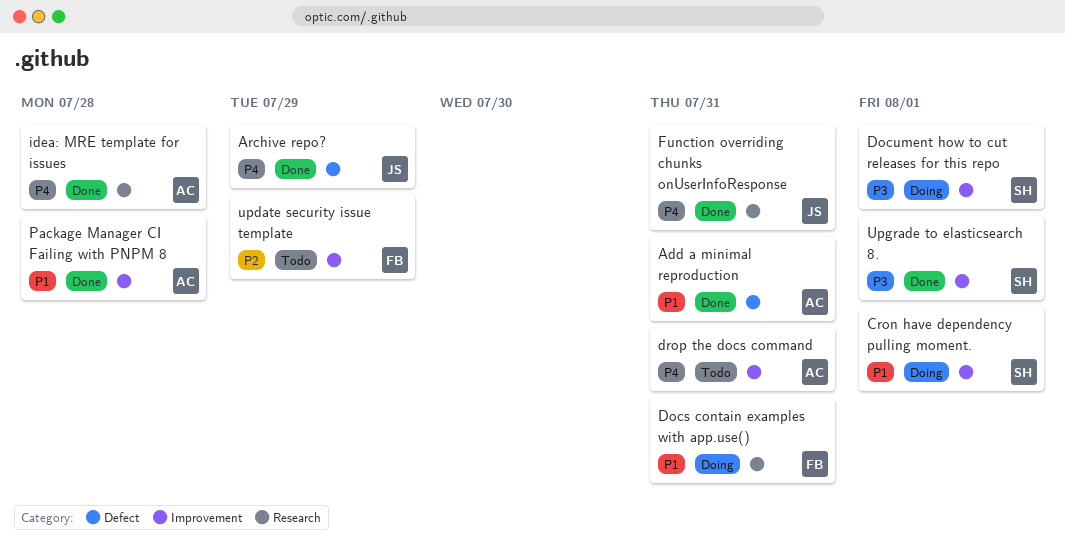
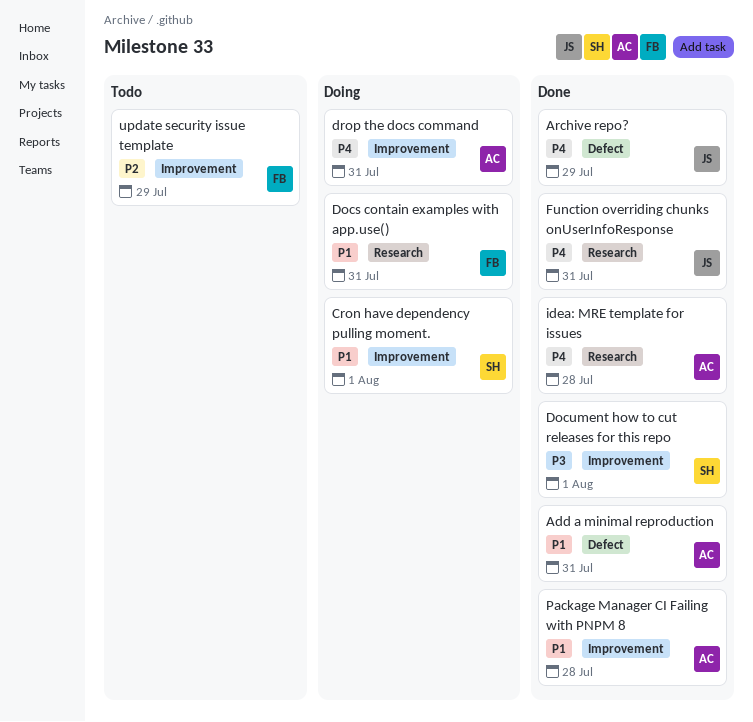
Document how to cut releases for this repo, status: Doing -> Done
drop the docs command, status: Todo -> Doing
Upgrade to elasticsearch 8.: present -> none

